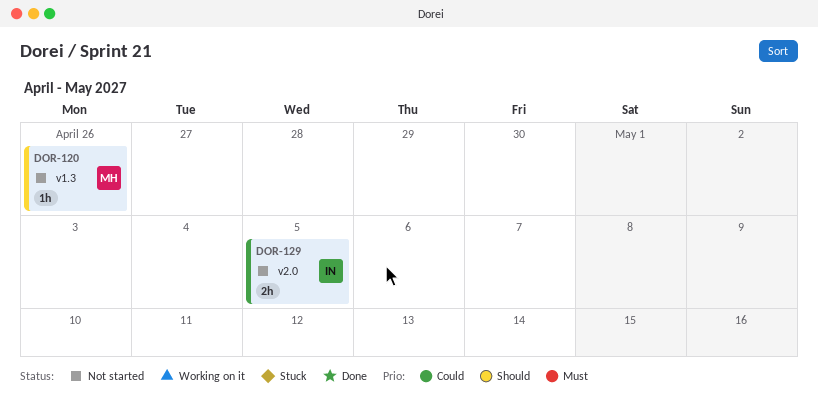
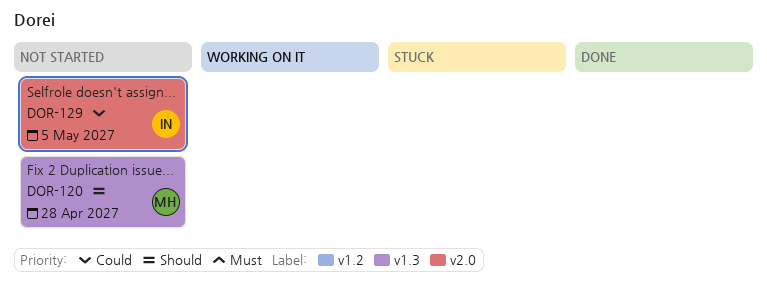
DOR-120, due: Apr 26 -> Apr 28

